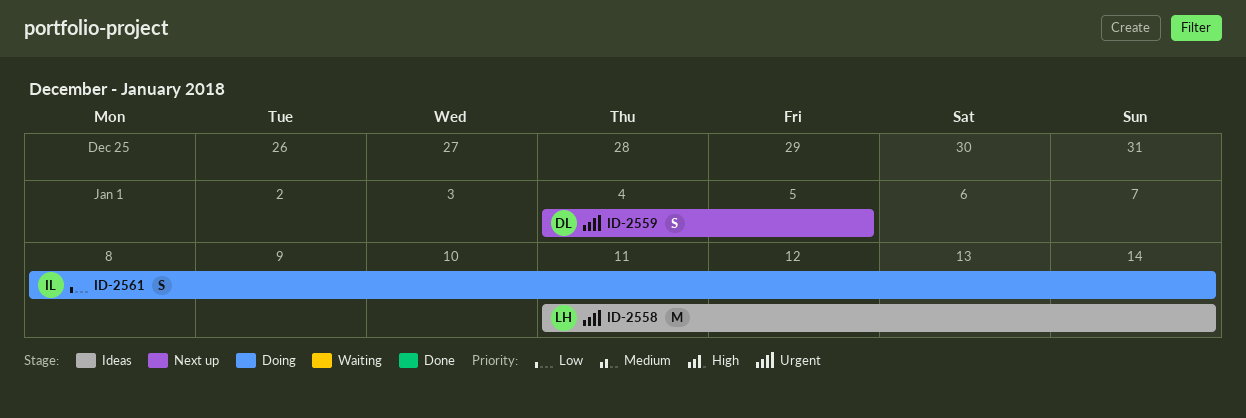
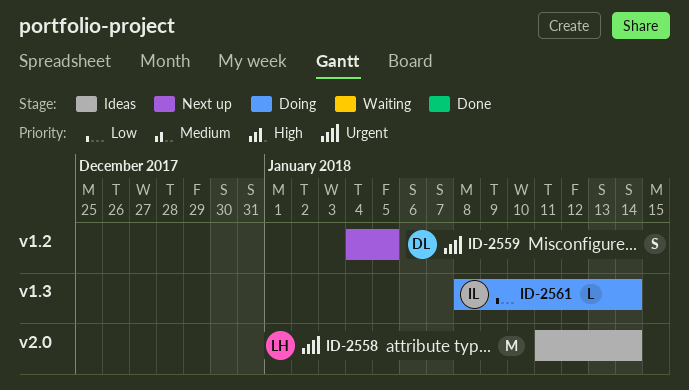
ID-2561, estimate: S -> L

